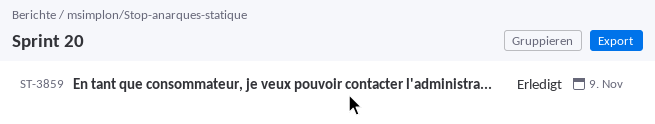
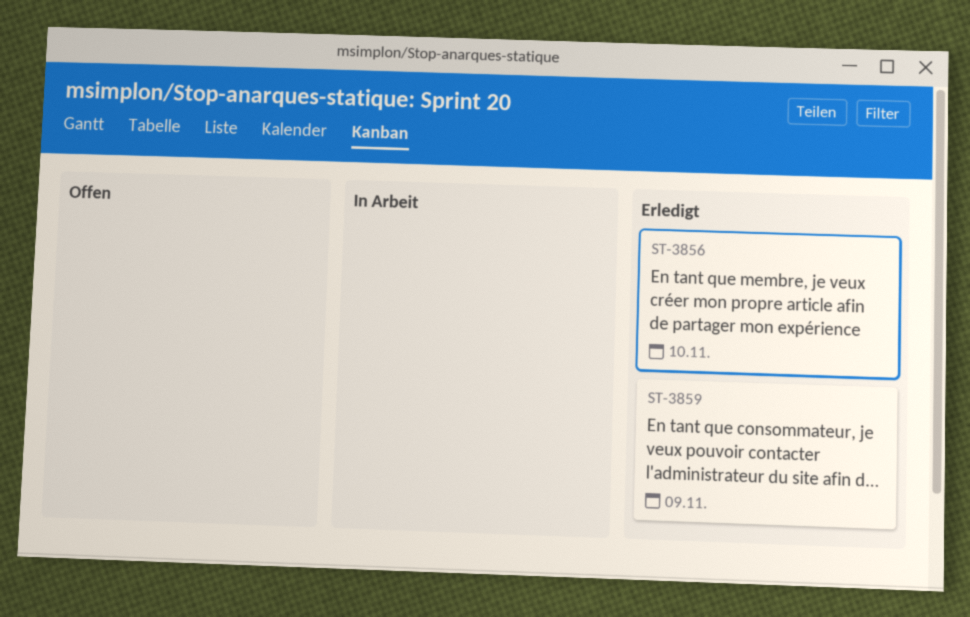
ST-3856: none -> present

